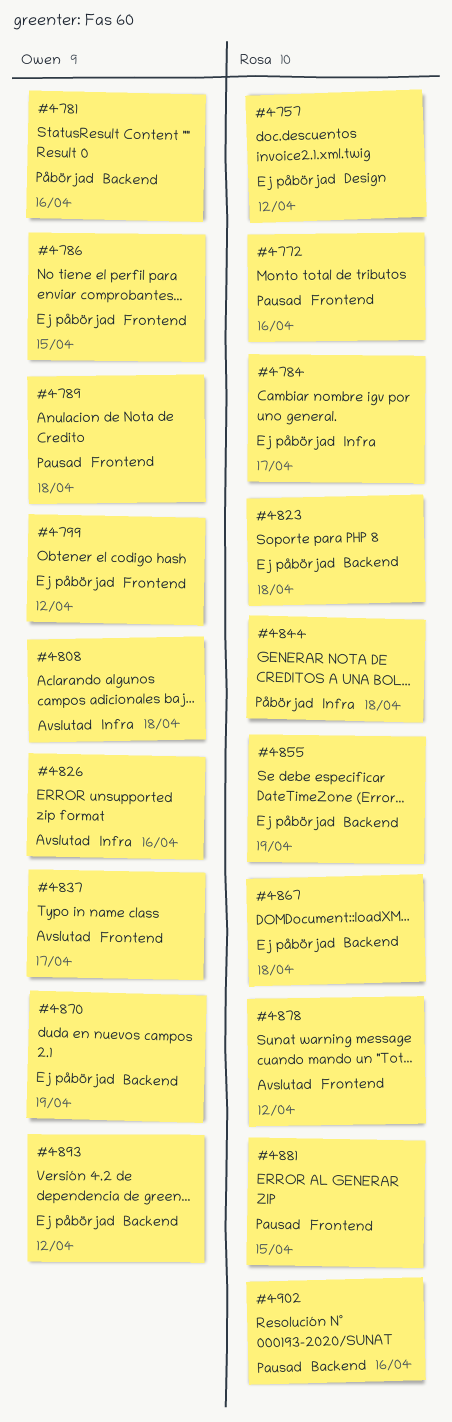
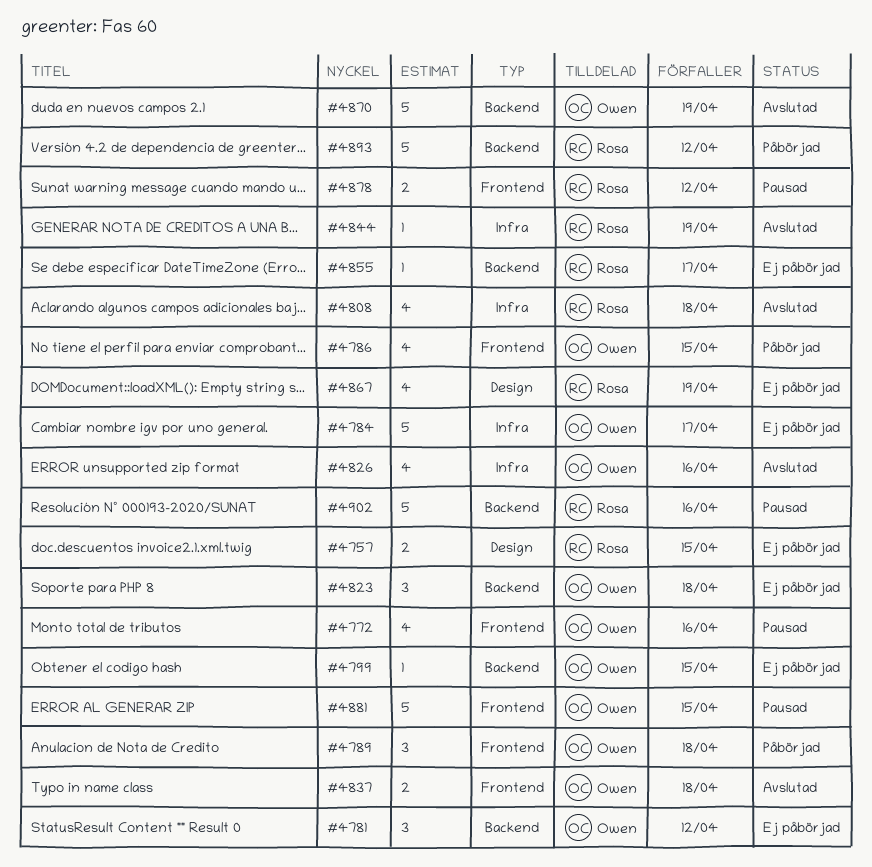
#4757, due: Apr 12 -> Apr 15
#4772, owner: Rosa -> Owen
#4781, status: Påbörjad -> Ej påbörjad
#4781, due: Apr 16 -> Apr 12
#4784, owner: Rosa -> Owen
#4786, status: Ej påbörjad -> Påbörjad
#4789, status: Pausad -> Påbörjad
#4799, label: Frontend -> Backend
#4799, due: Apr 12 -> Apr 15
#4808, owner: Owen -> Rosa
#4823, owner: Rosa -> Owen
#4837, due: Apr 17 -> Apr 18
#4844, status: Påbörjad -> Avslutad
#4844, due: Apr 18 -> Apr 19
#4855, due: Apr 19 -> Apr 17
#4867, label: Backend -> Design
#4867, due: Apr 18 -> Apr 19
#4870, status: Ej påbörjad -> Avslutad
#4878, status: Avslutad -> Pausad
#4881, owner: Rosa -> Owen
#4893, status: Ej påbörjad -> Påbörjad
#4893, owner: Owen -> Rosa

